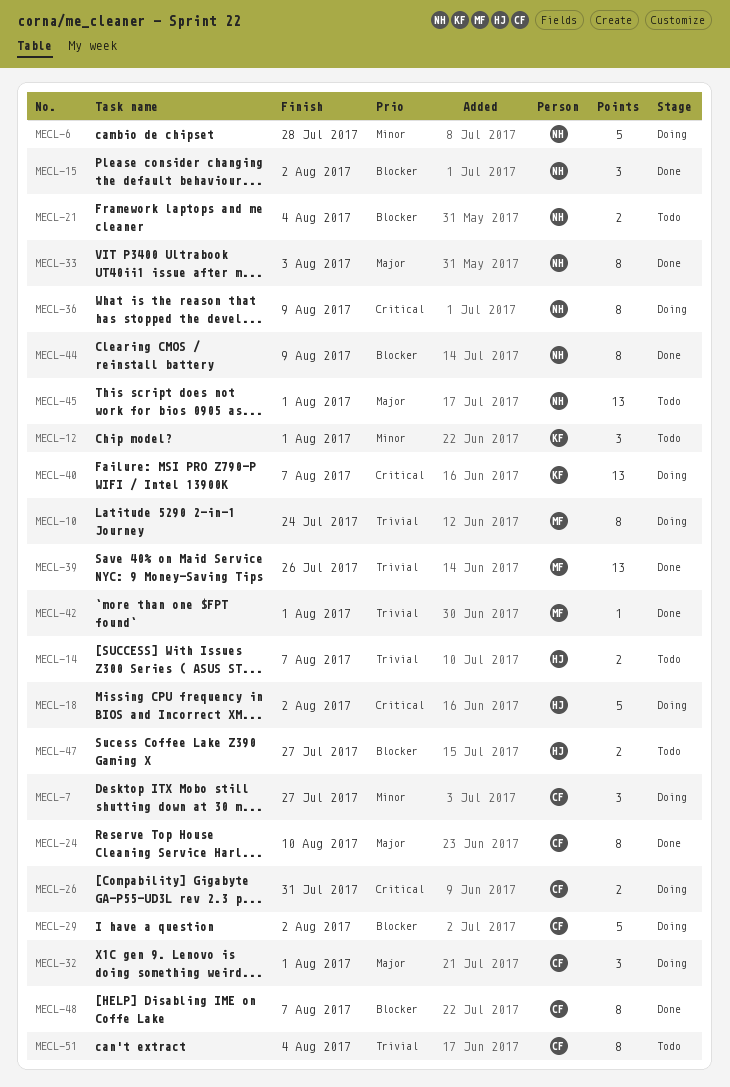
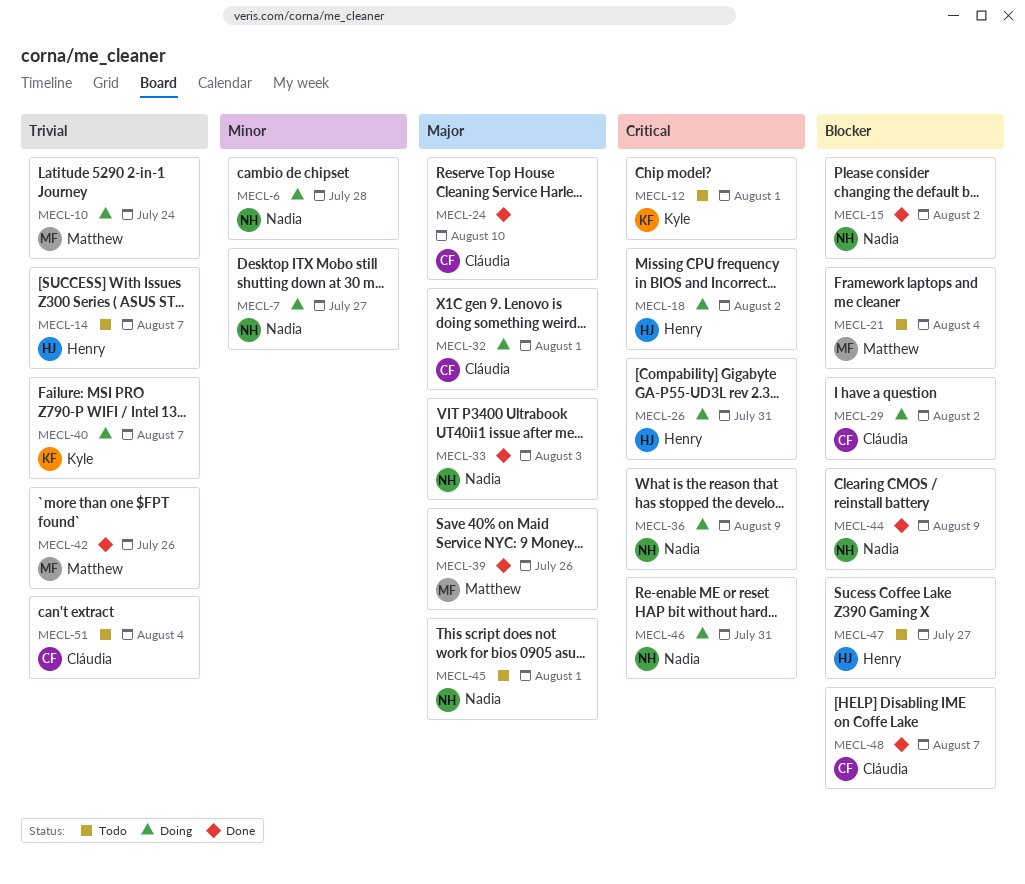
MECL-7, owner: Cláudia -> Nadia
MECL-12, priority: Minor -> Critical
MECL-21, owner: Nadia -> Matthew
MECL-26, owner: Cláudia -> Henry
MECL-39, priority: Trivial -> Major
MECL-40, priority: Critical -> Trivial
MECL-42, due: Aug 1 -> Jul 26
MECL-46: none -> present

